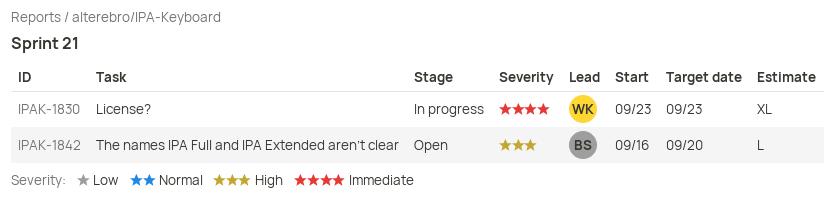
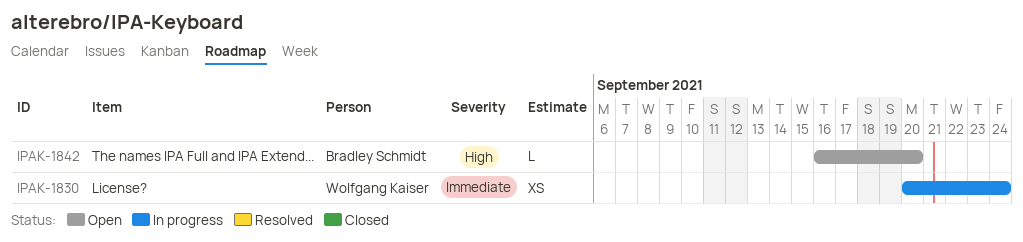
IPAK-1830, estimate: XL -> XS
IPAK-1830, start: Sep 23 -> Sep 20
IPAK-1830, due: Sep 23 -> Sep 24

